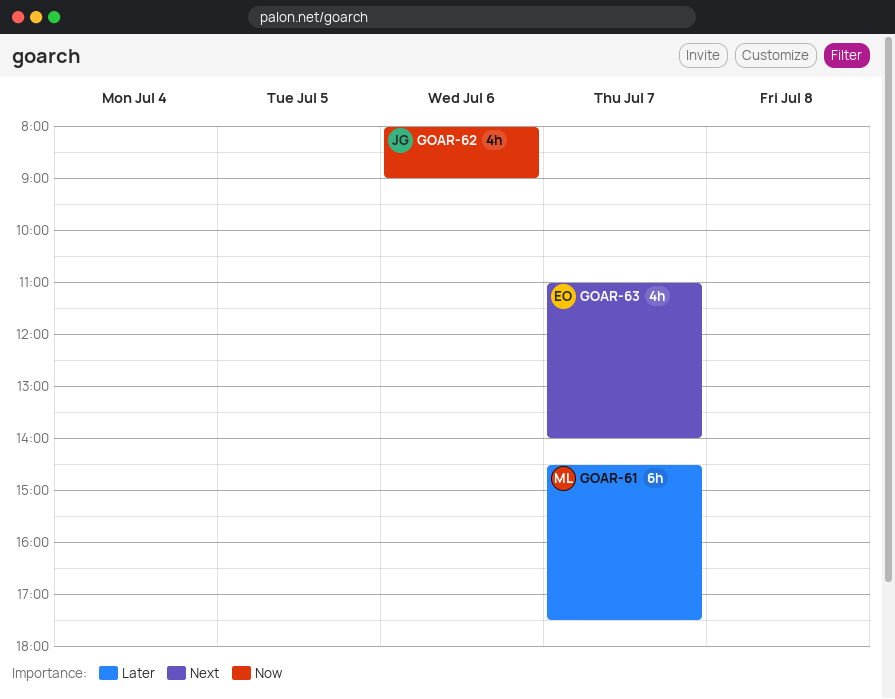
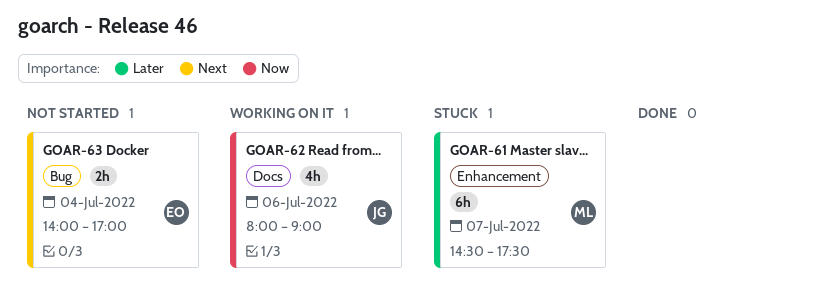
GOAR-63, estimate: 4h -> 2h
GOAR-63, day: Jul 7 -> Jul 4
GOAR-63, begins: 11:00 -> 14:00
GOAR-63, ends: 14:00 -> 17:00

